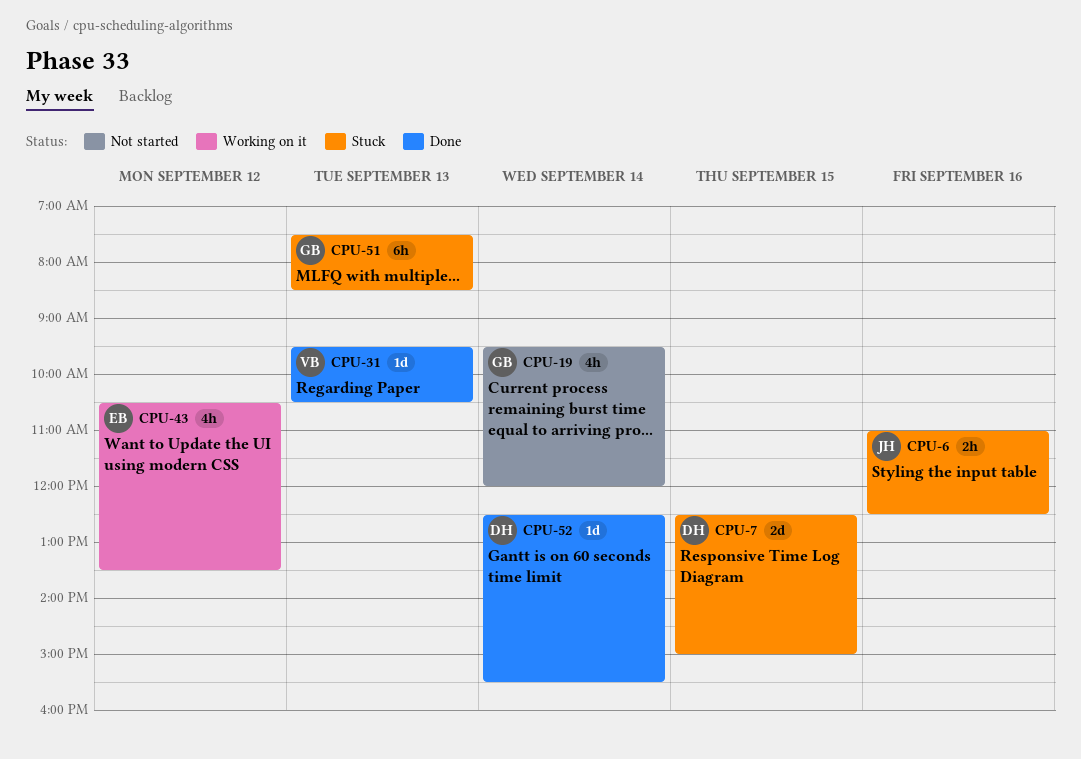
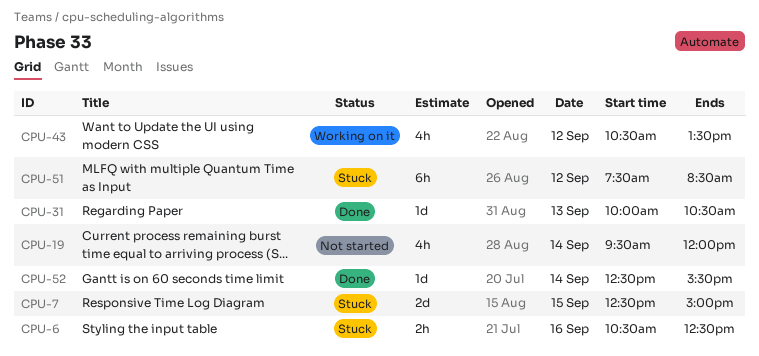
CPU-6, begins: 11:00 -> 10:30
CPU-31, begins: 09:30 -> 10:00
CPU-51, day: Sep 13 -> Sep 12

